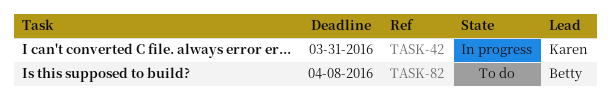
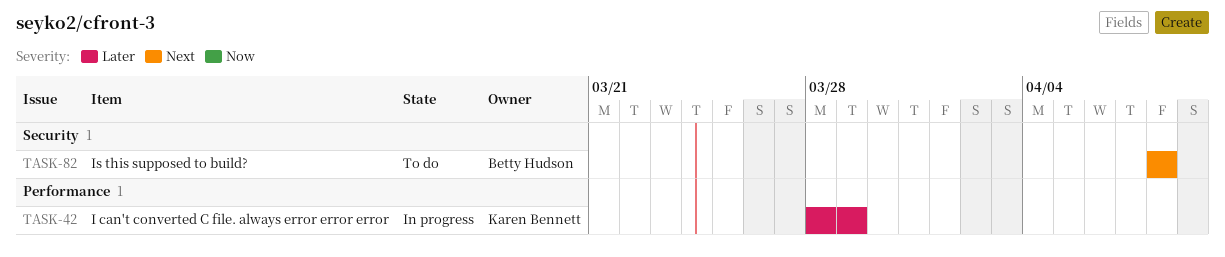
TASK-42, due: Mar 31 -> Mar 29

